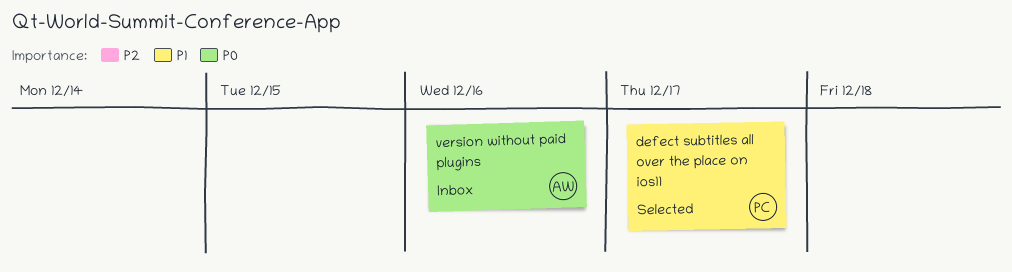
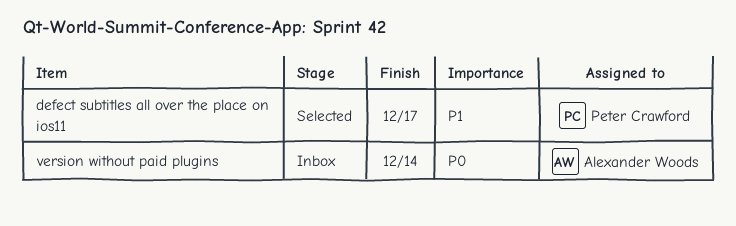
version without paid plugins, due: Dec 16 -> Dec 14

